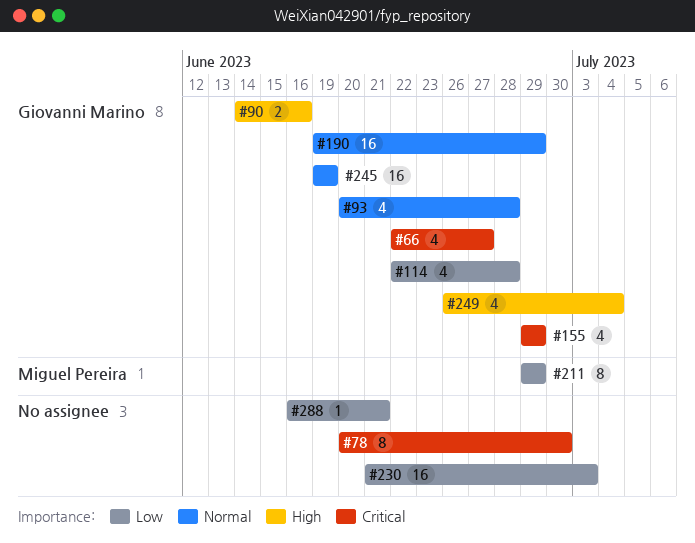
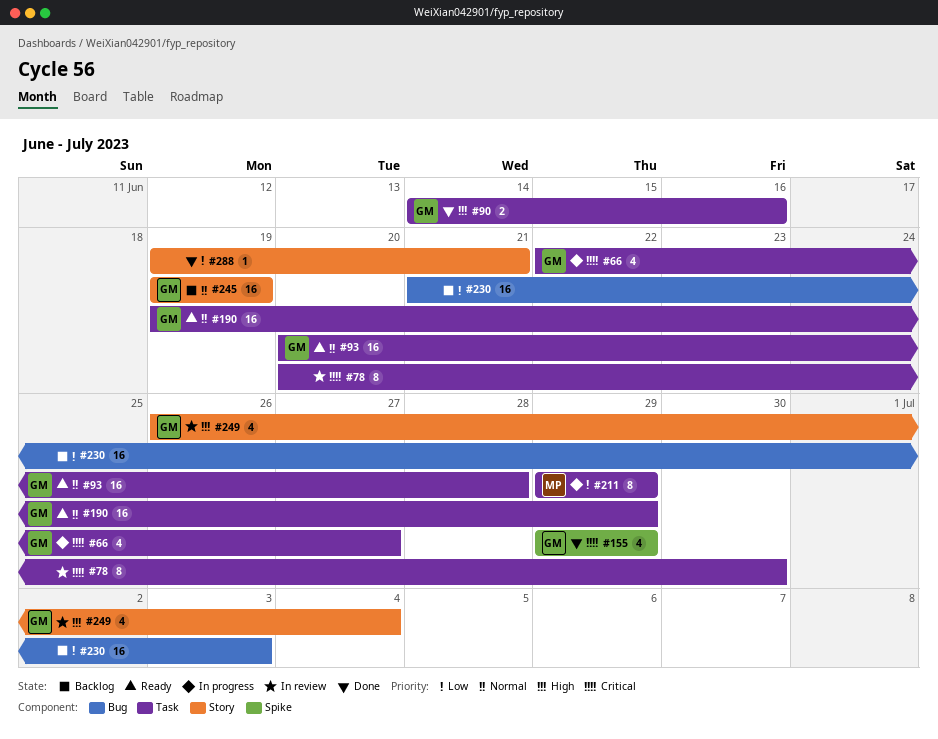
#93, estimate: 4 -> 16
#114: present -> none
#288, start: Jun 16 -> Jun 19

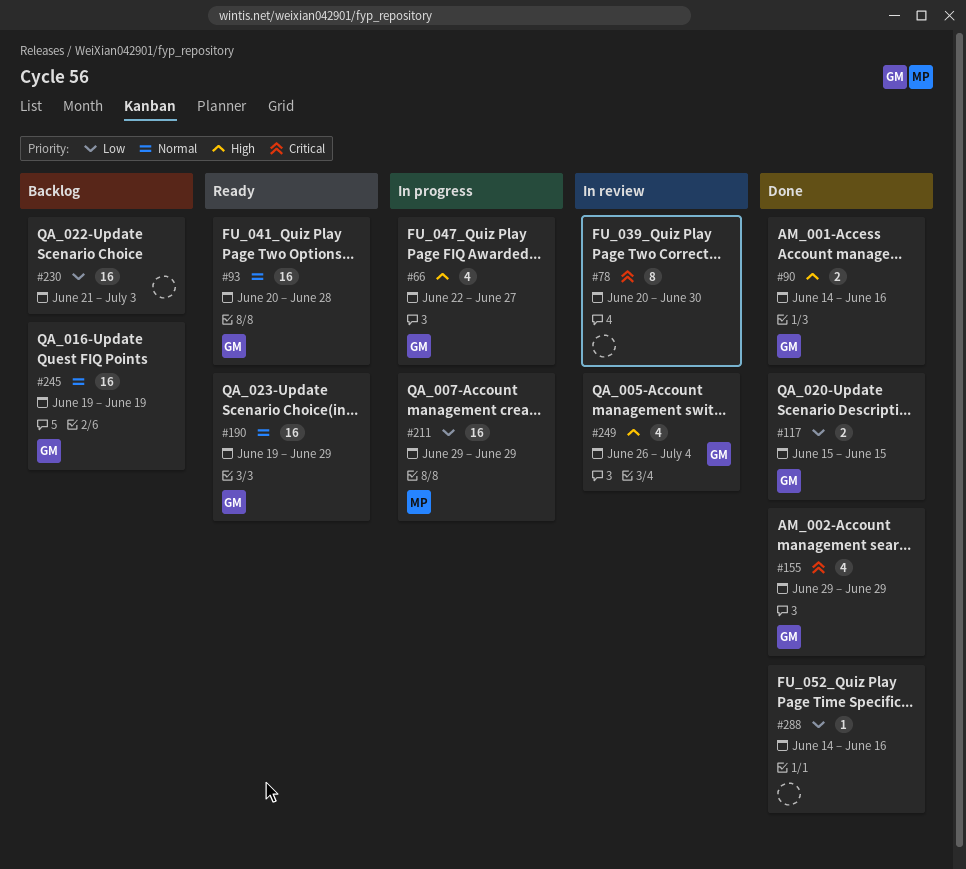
#66, priority: Critical -> High
#117: none -> present
#211, estimate: 8 -> 16
#288, start: Jun 19 -> Jun 14
#288, due: Jun 21 -> Jun 16

